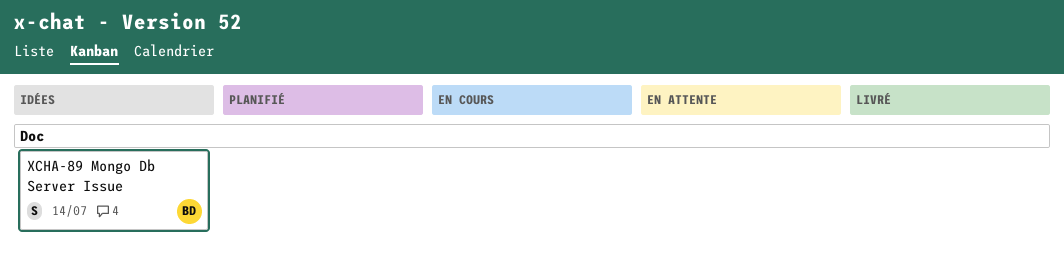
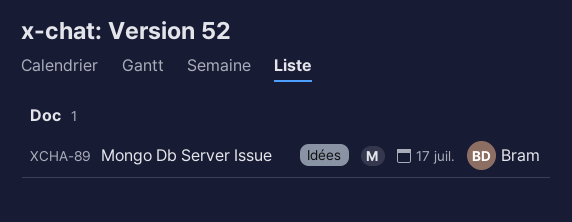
XCHA-89, estimate: S -> M
XCHA-89, due: Jul 14 -> Jul 17

